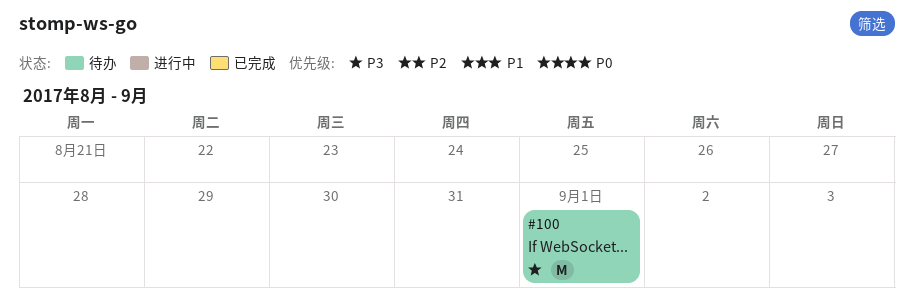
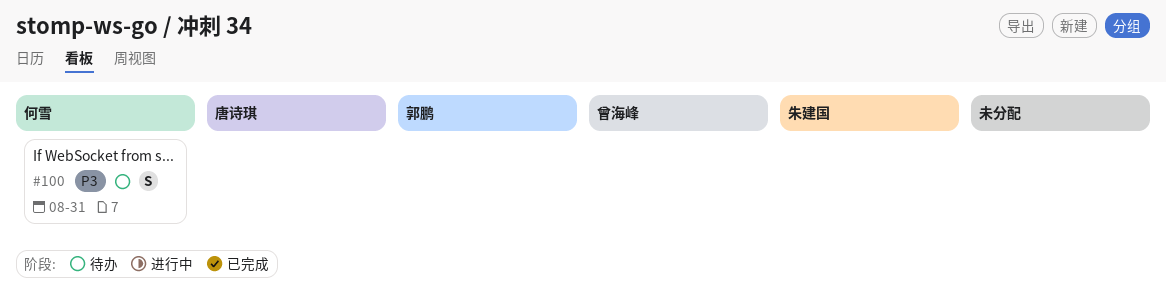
#100, estimate: M -> S
#100, due: Sep 1 -> Aug 31

